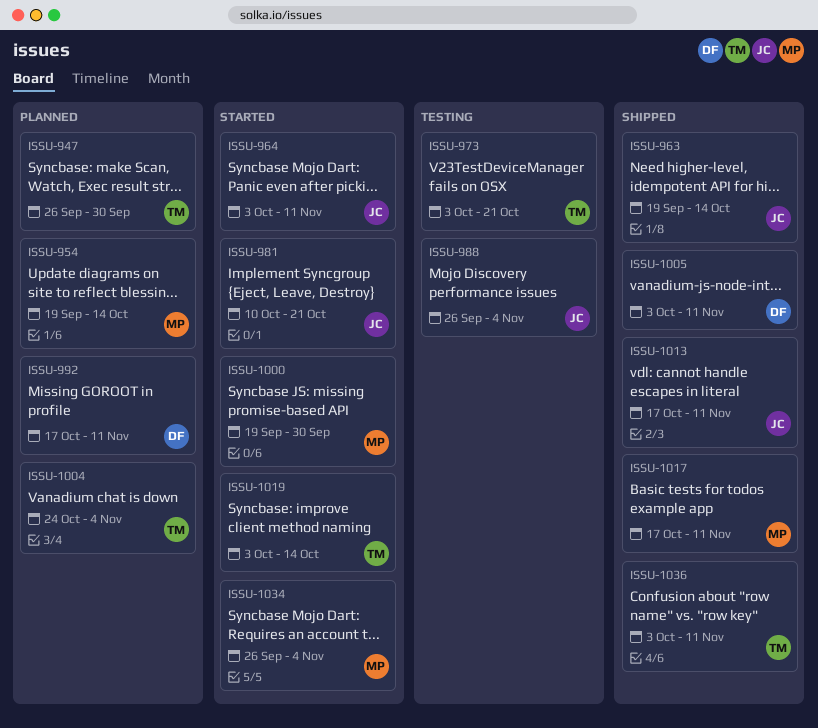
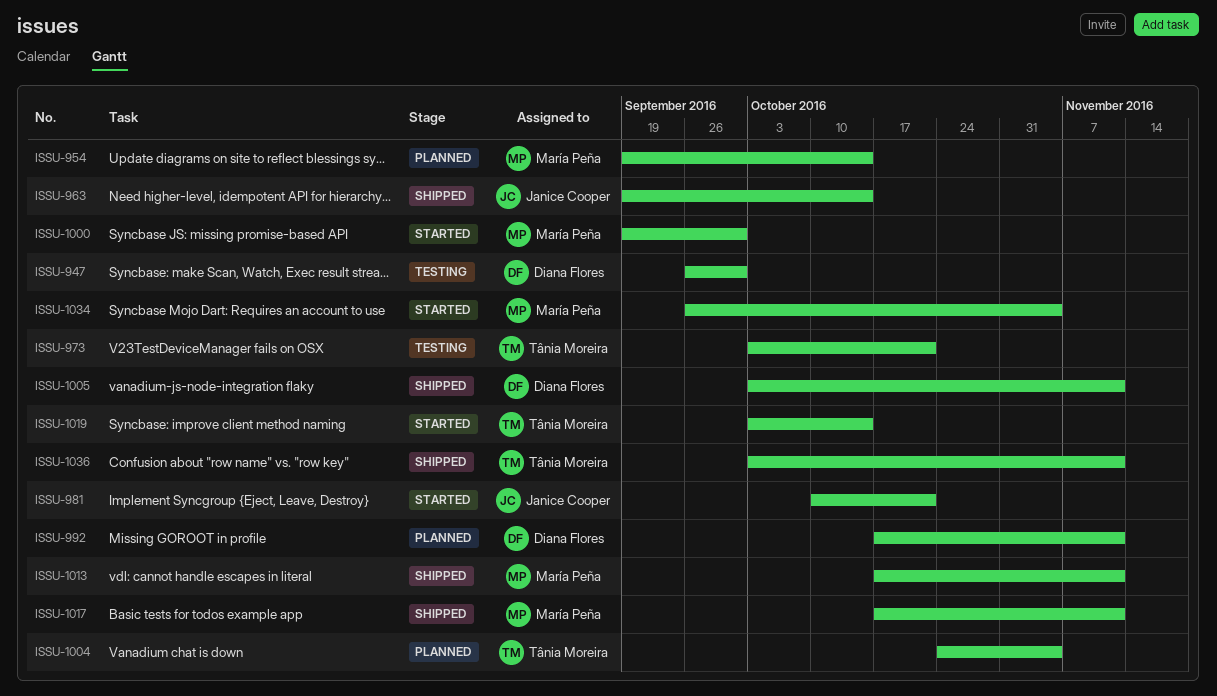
ISSU-947, status: Planned -> Testing
ISSU-947, owner: Tânia Moreira -> Diana Flores
ISSU-964: present -> none
ISSU-988: present -> none
ISSU-1013, owner: Janice Cooper -> María Peña

